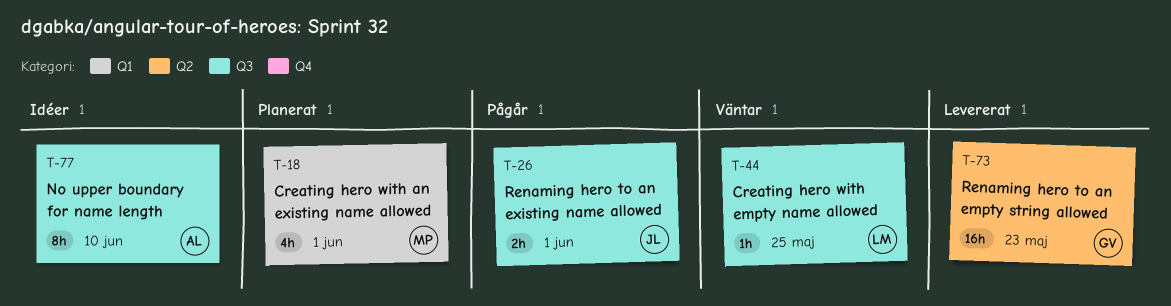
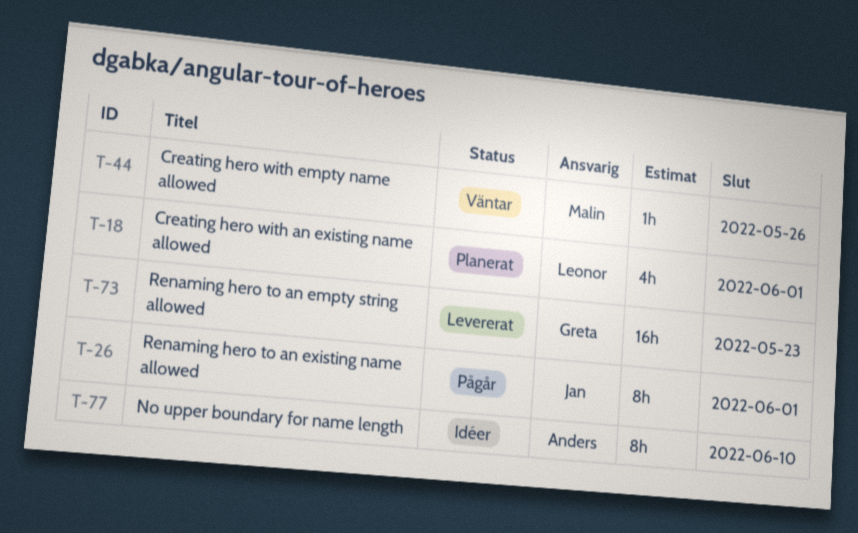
T-18, owner: Malin -> Leonor
T-26, estimate: 2h -> 8h
T-44, owner: Leonor -> Malin
T-44, due: May 25 -> May 26

